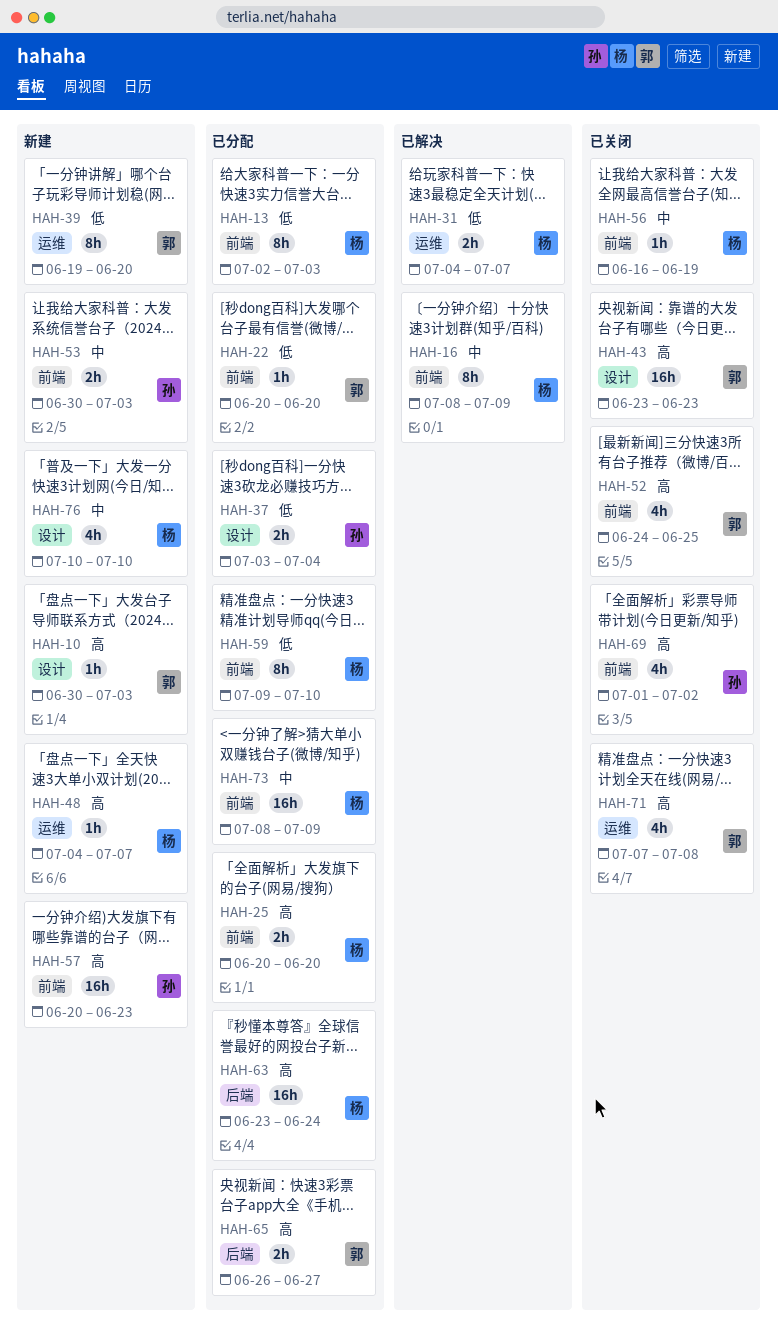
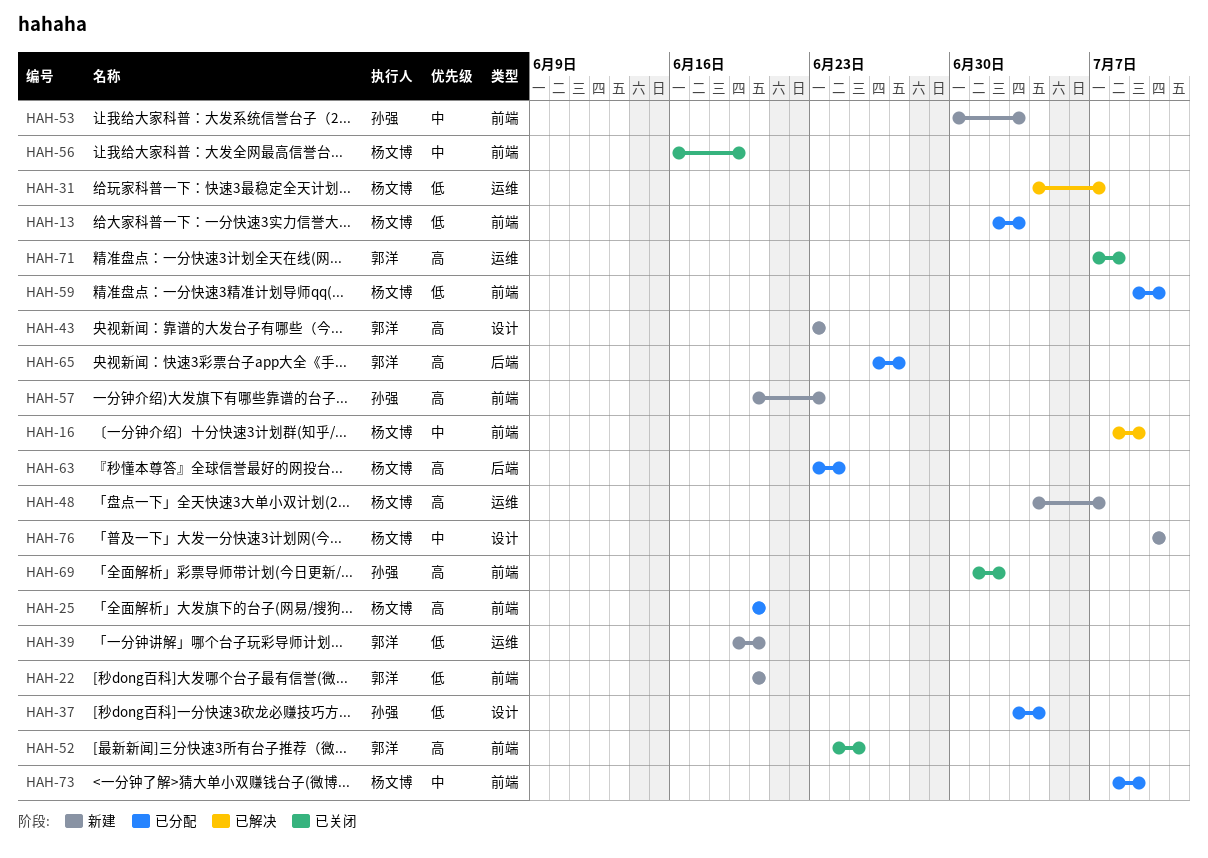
HAH-10: present -> none
HAH-22, status: 已分配 -> 新建
HAH-43, status: 已关闭 -> 新建

